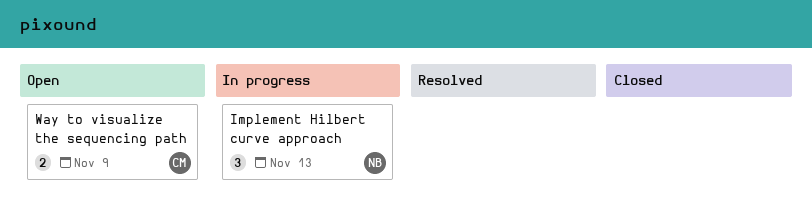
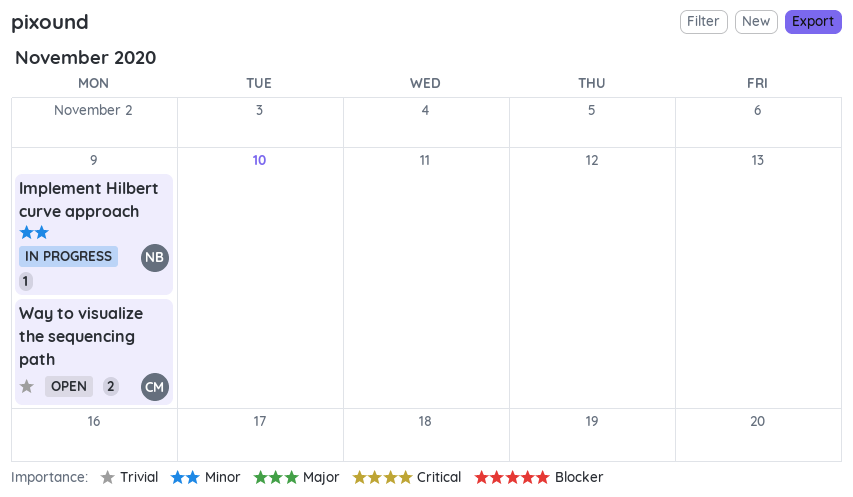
Implement Hilbert curve approach, estimate: 3 -> 1
Implement Hilbert curve approach, due: Nov 13 -> Nov 9

